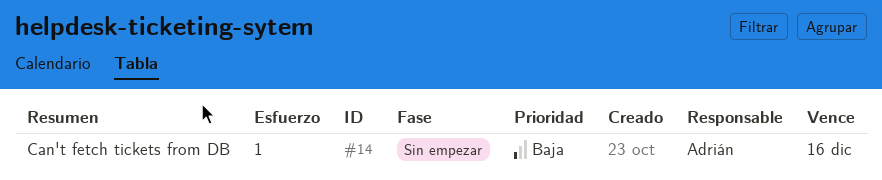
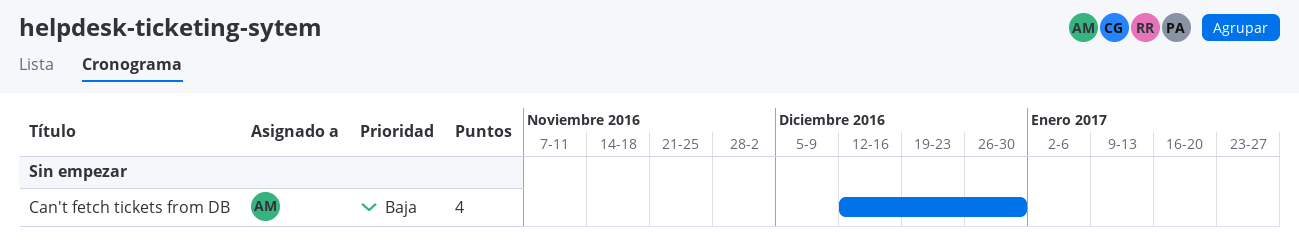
Can't fetch tickets from DB, estimate: 1 -> 4
Can't fetch tickets from DB, due: Dec 16 -> Dec 30

